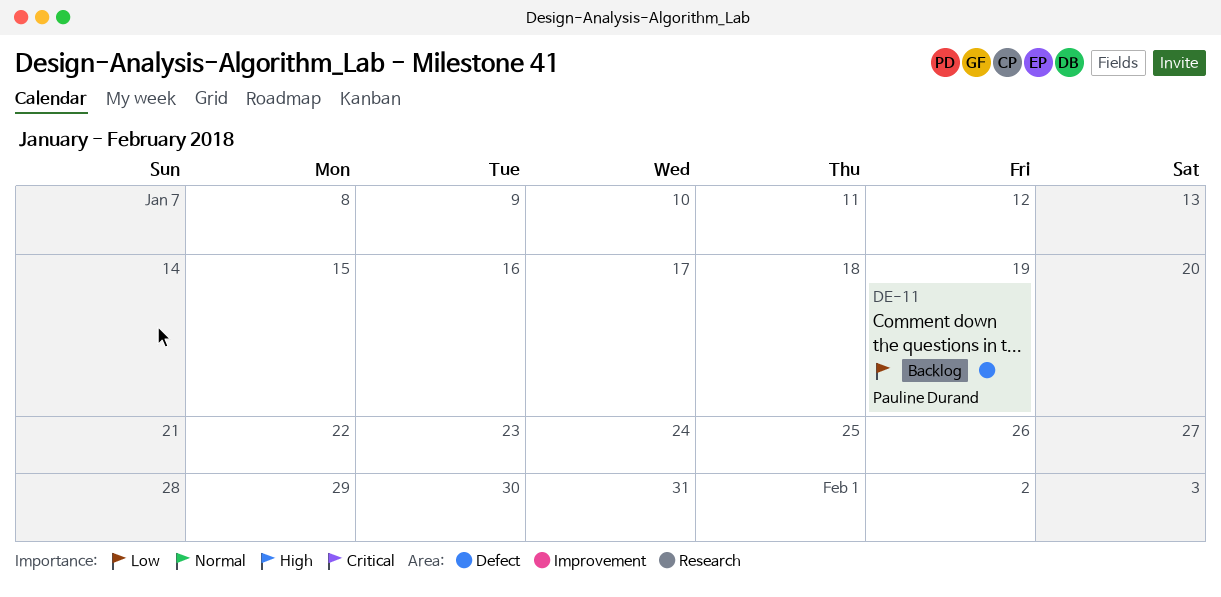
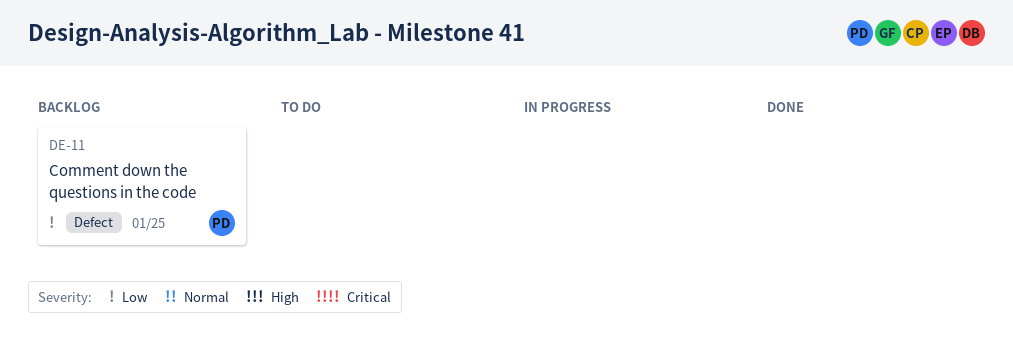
DE-11, due: Jan 19 -> Jan 25

